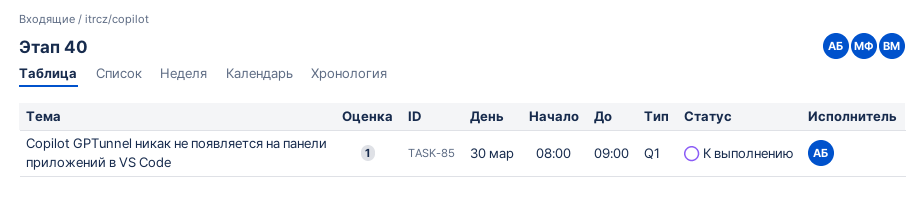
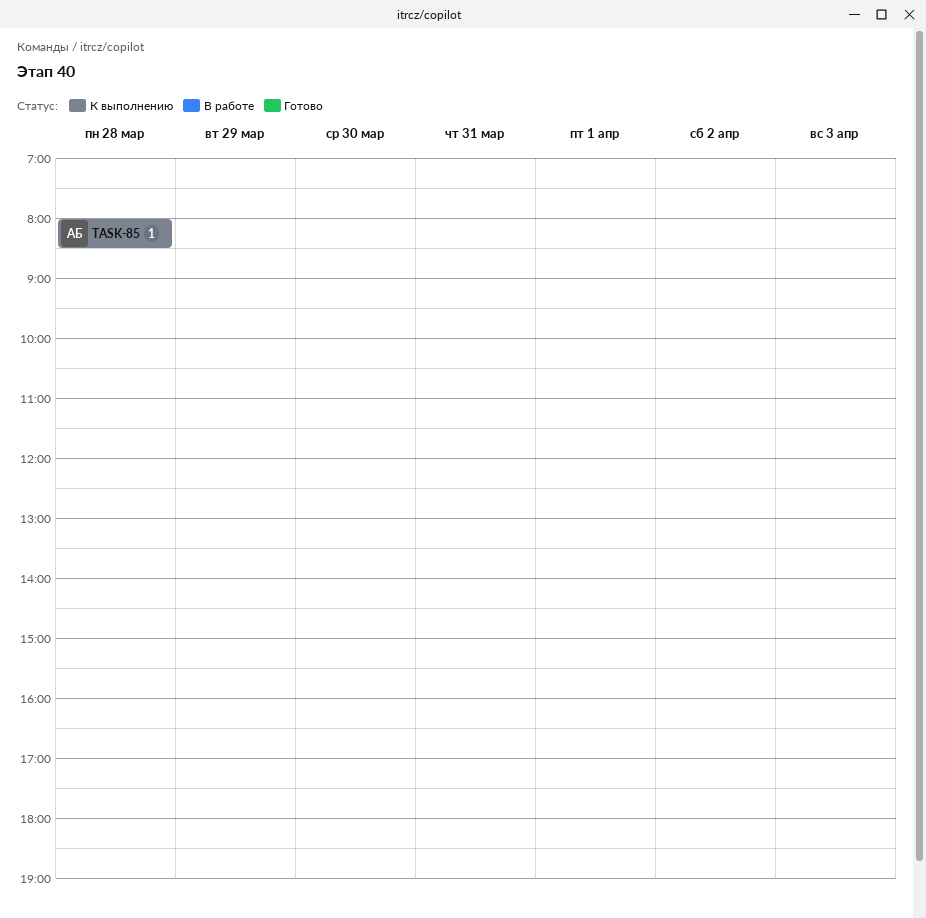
TASK-85, day: Mar 30 -> Mar 28
TASK-85, ends: 09:00 -> 08:30

